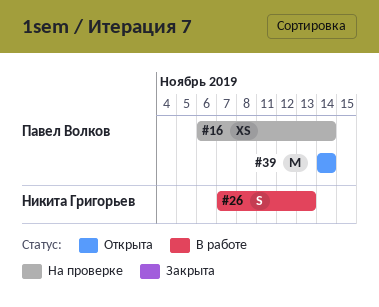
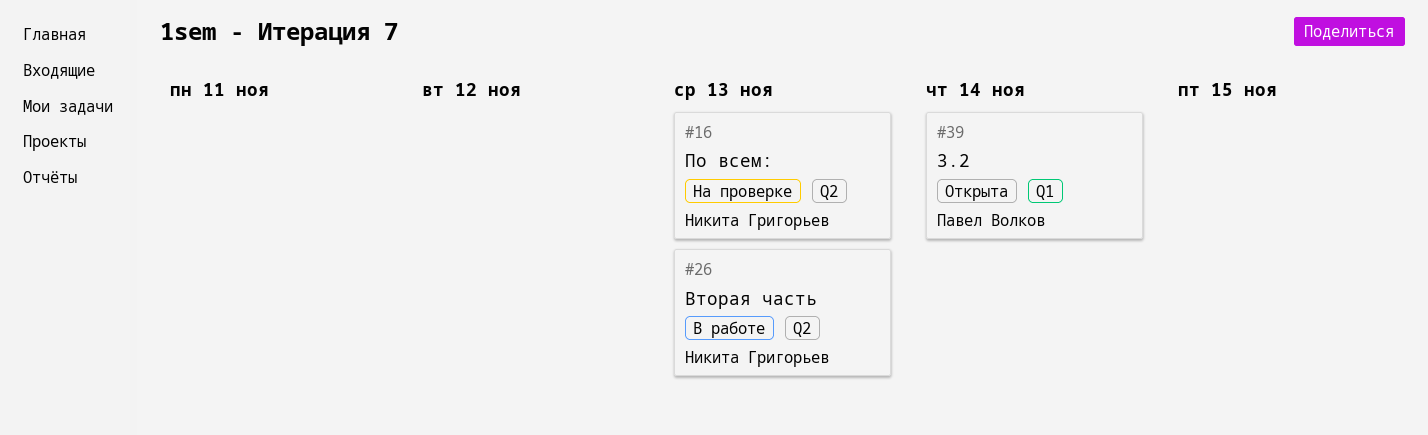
#16, owner: Павел Волков -> Никита Григорьев
#16, due: Nov 14 -> Nov 13

